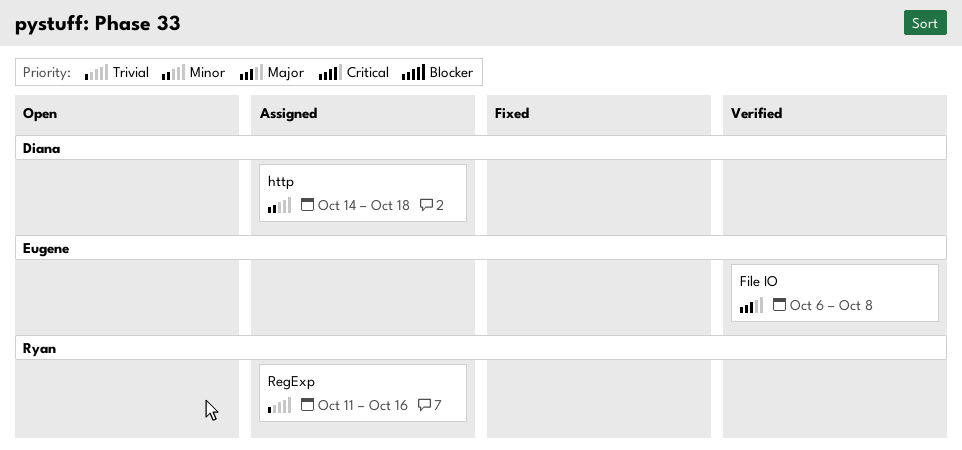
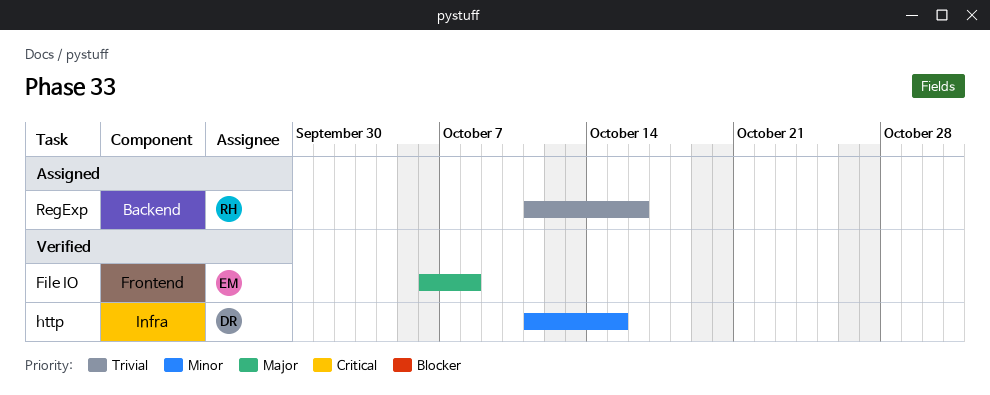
http, status: Assigned -> Verified
http, start: Oct 14 -> Oct 11
http, due: Oct 18 -> Oct 15

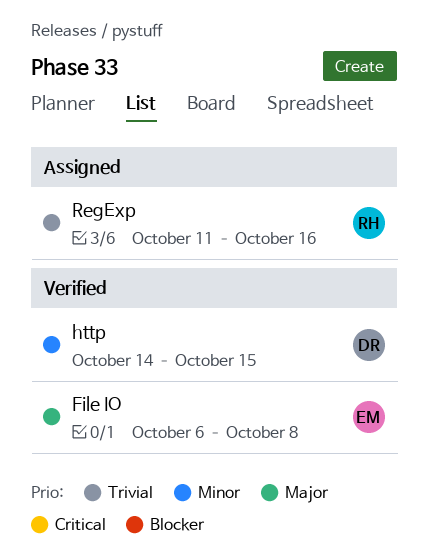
http, start: Oct 11 -> Oct 14

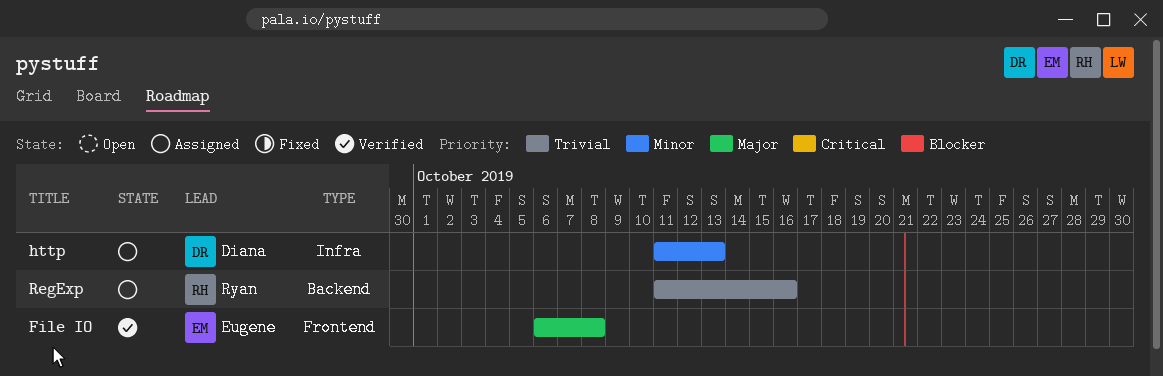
http, status: Verified -> Assigned
http, start: Oct 14 -> Oct 11
http, due: Oct 15 -> Oct 13

